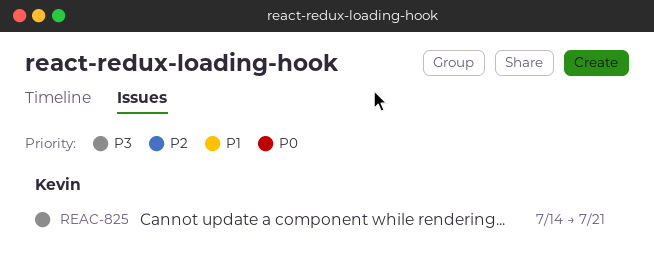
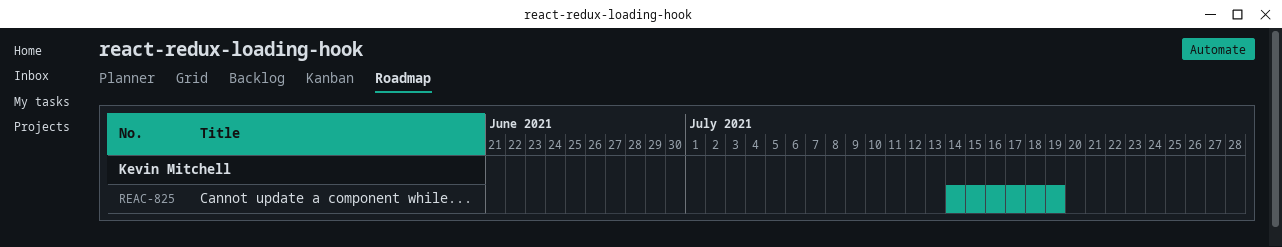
REAC-825, due: Jul 21 -> Jul 19

